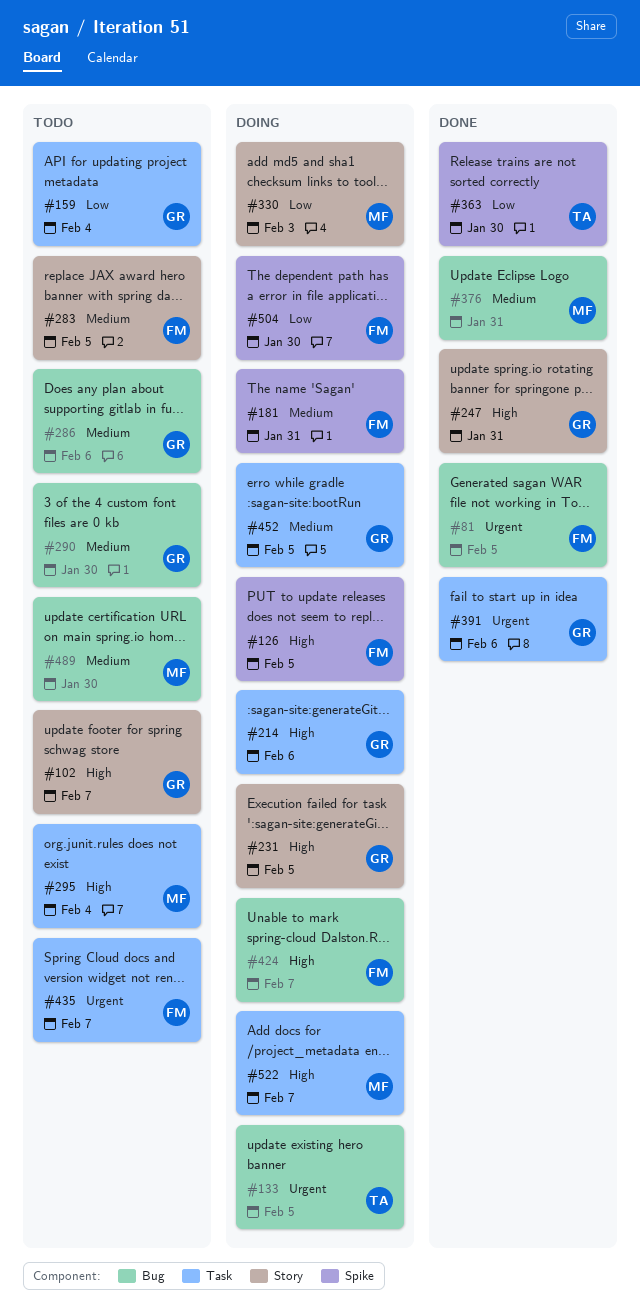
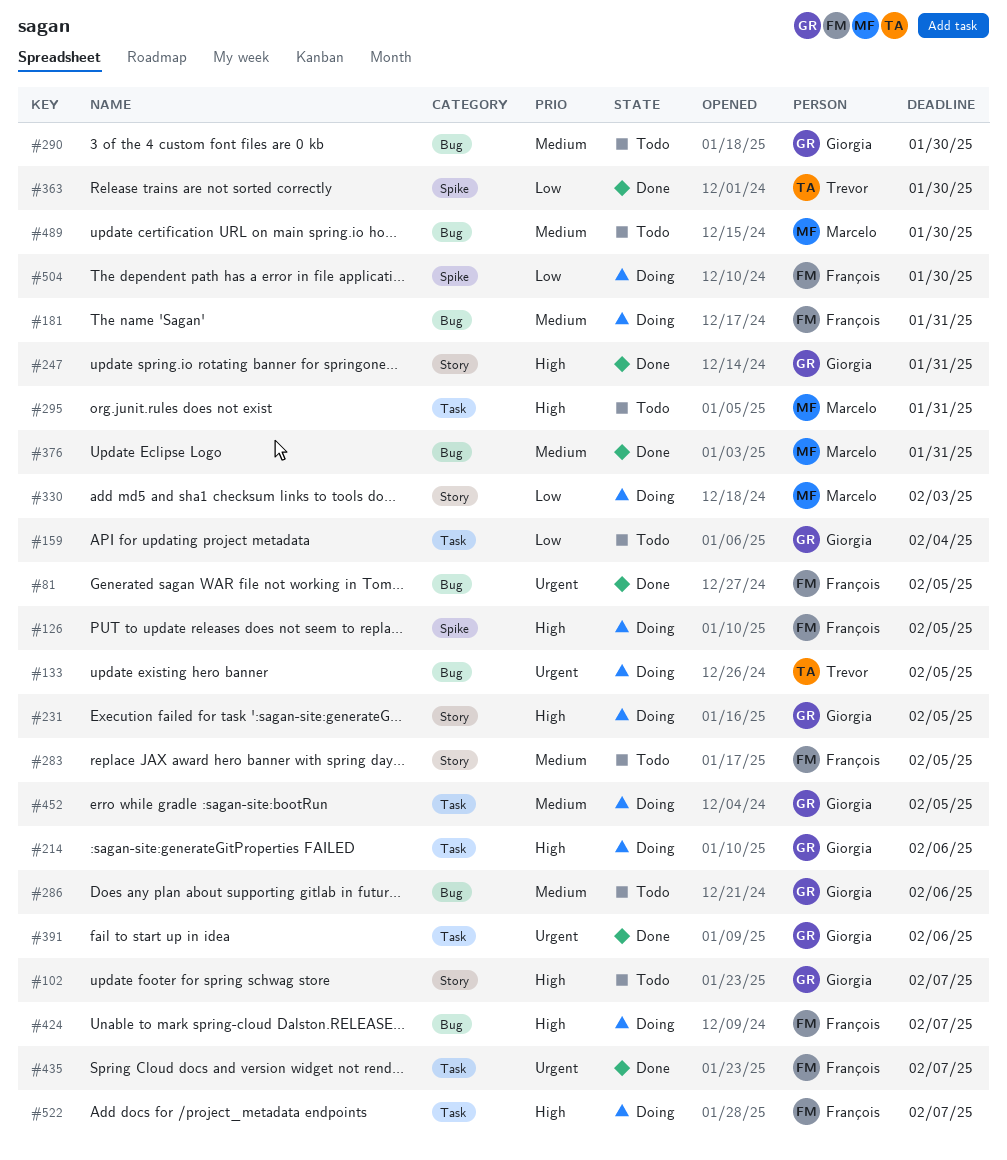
#181, label: Spike -> Bug
#295, due: Feb 4 -> Jan 31
#435, status: Todo -> Done
#522, owner: Marcelo -> François

